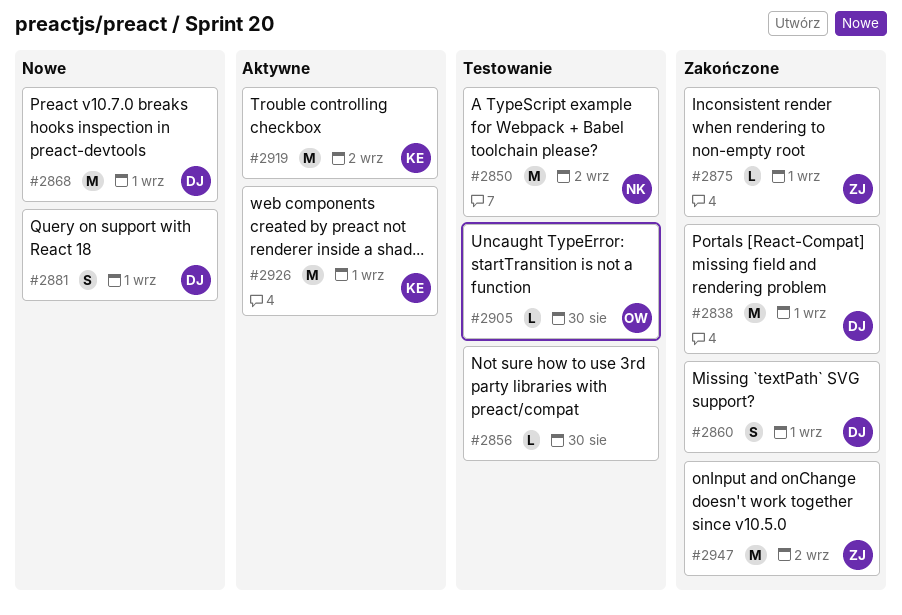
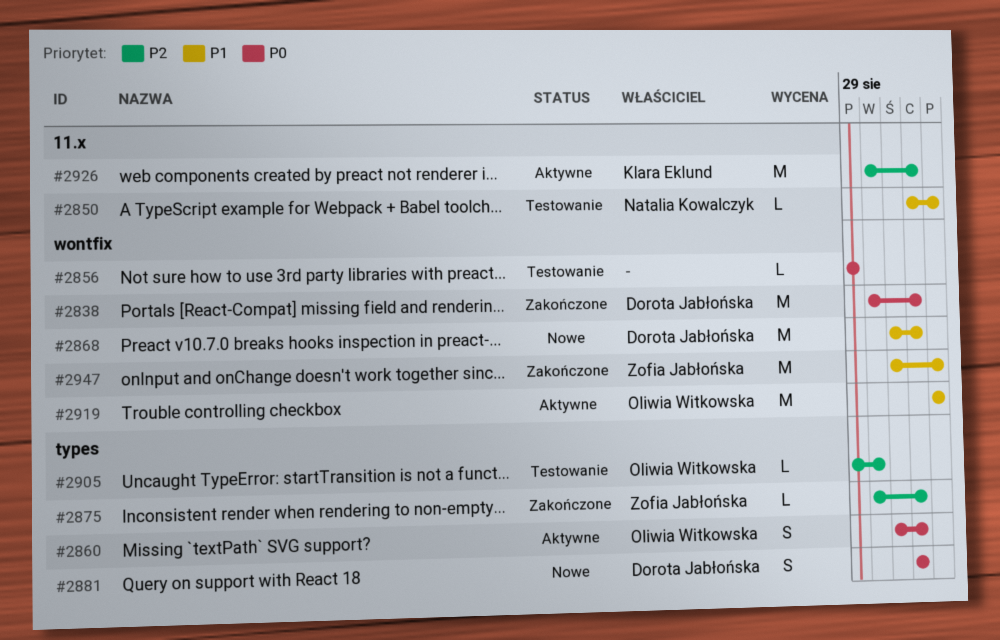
#2850, estimate: M -> L
#2856, due: Aug 30 -> Aug 29
#2860, status: Zakończone -> Aktywne
#2860, owner: Dorota Jabłońska -> Oliwia Witkowska
#2919, owner: Klara Eklund -> Oliwia Witkowska

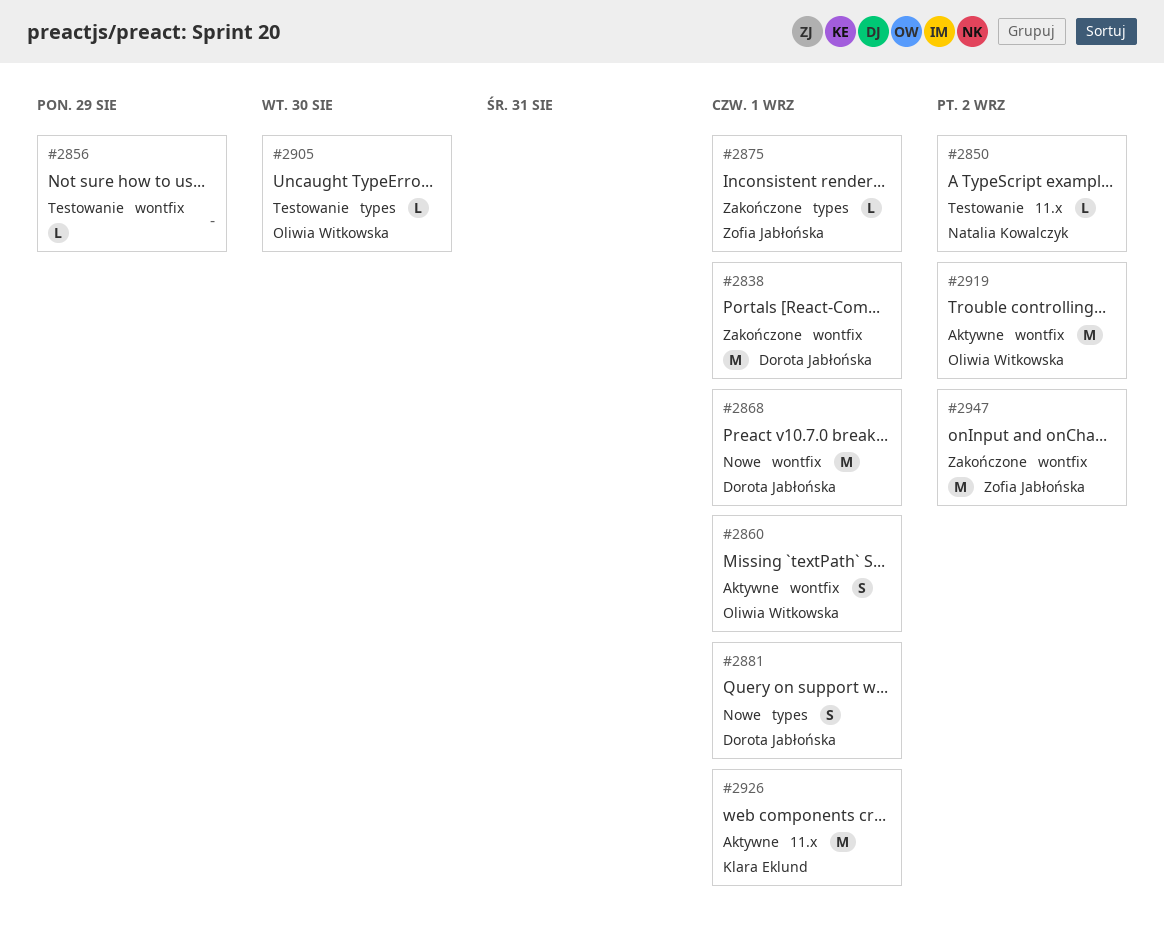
#2860, label: types -> wontfix

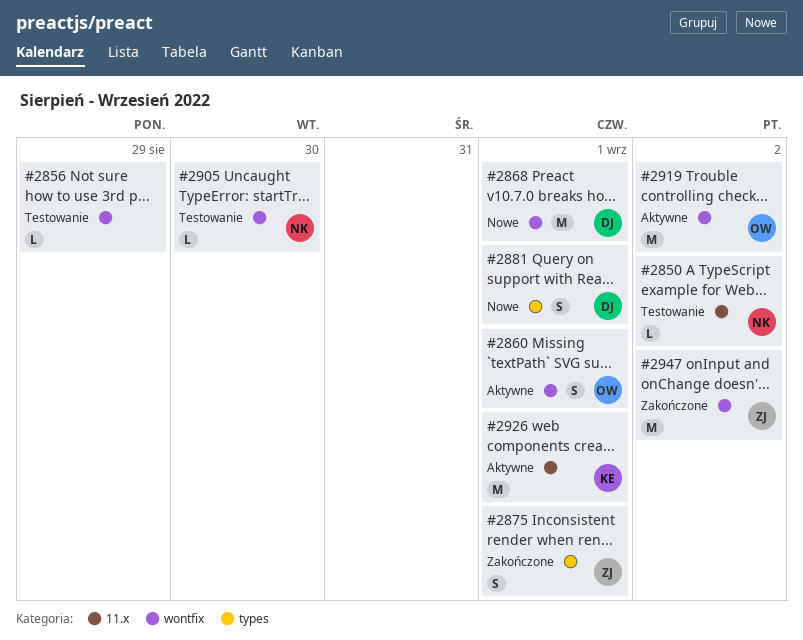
#2838: present -> none
#2875, estimate: L -> S
#2905, owner: Oliwia Witkowska -> Natalia Kowalczyk
#2905, label: types -> wontfix

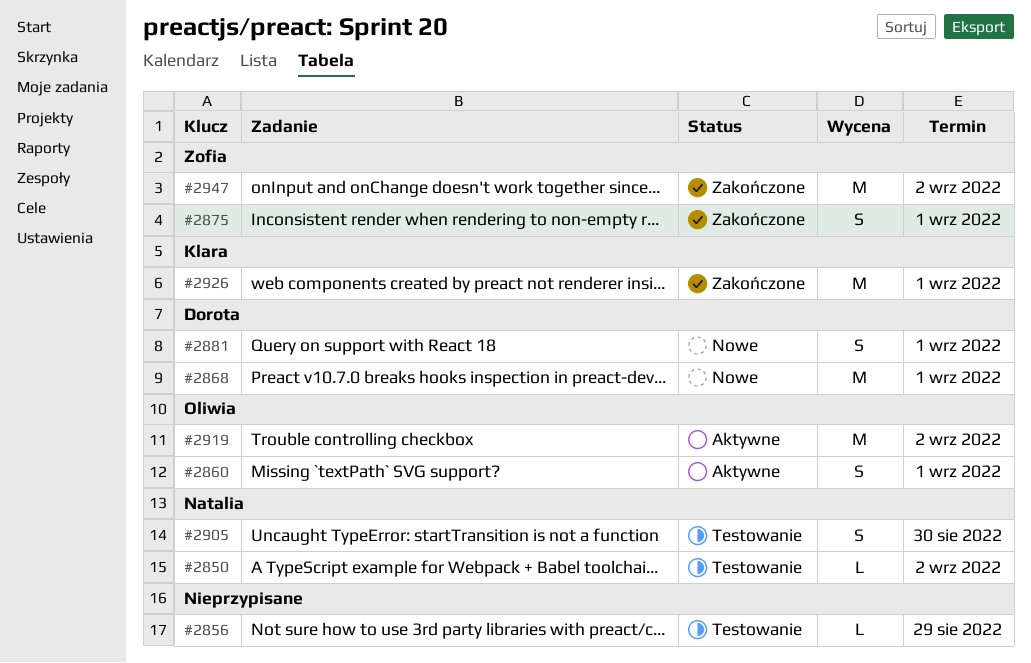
#2905, estimate: L -> S
#2926, status: Aktywne -> Zakończone

